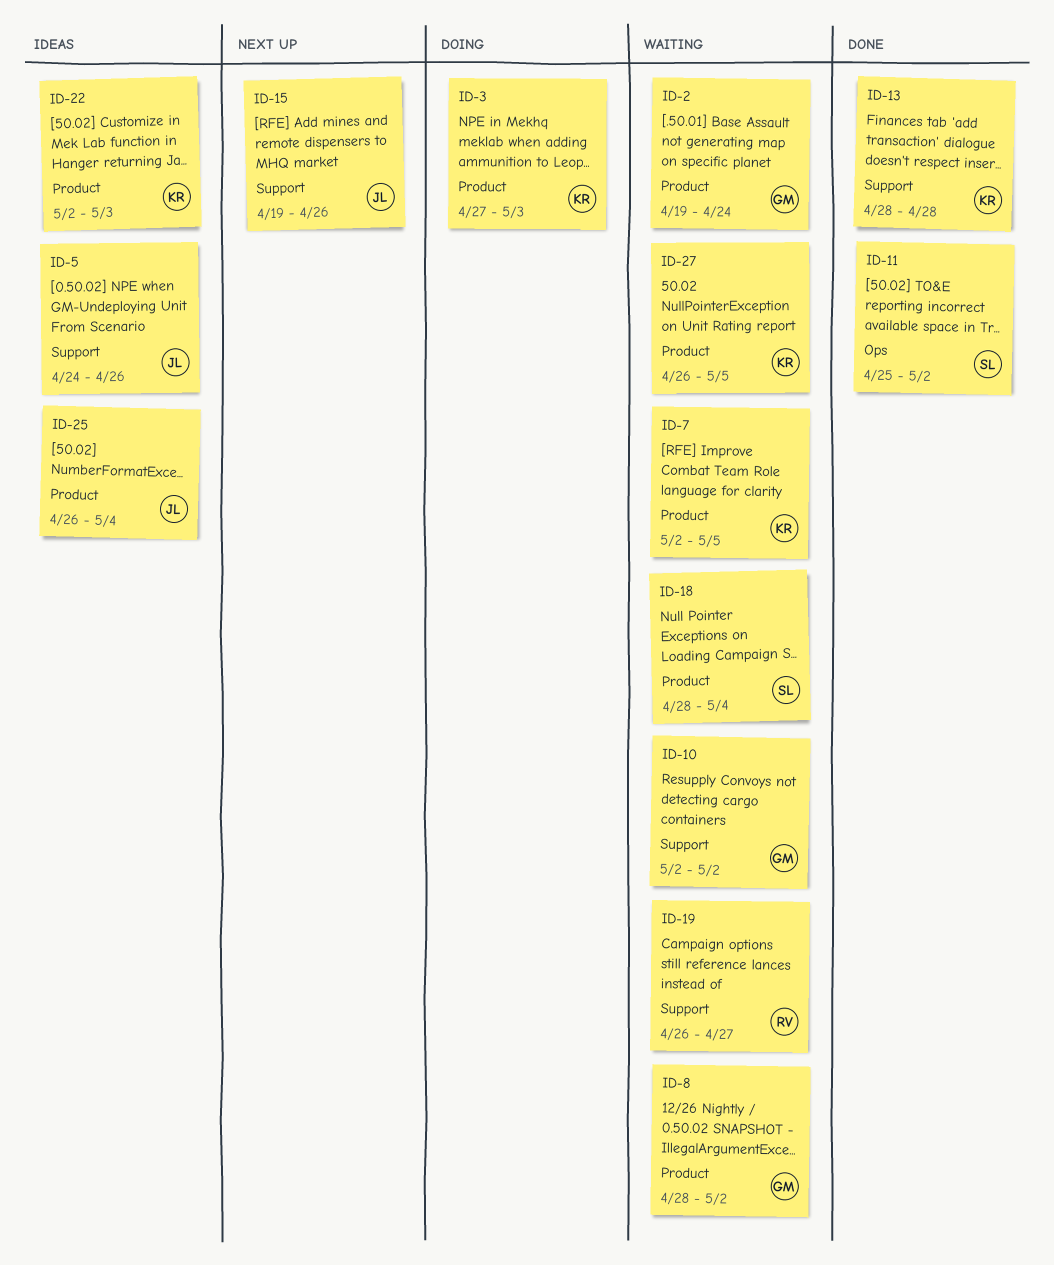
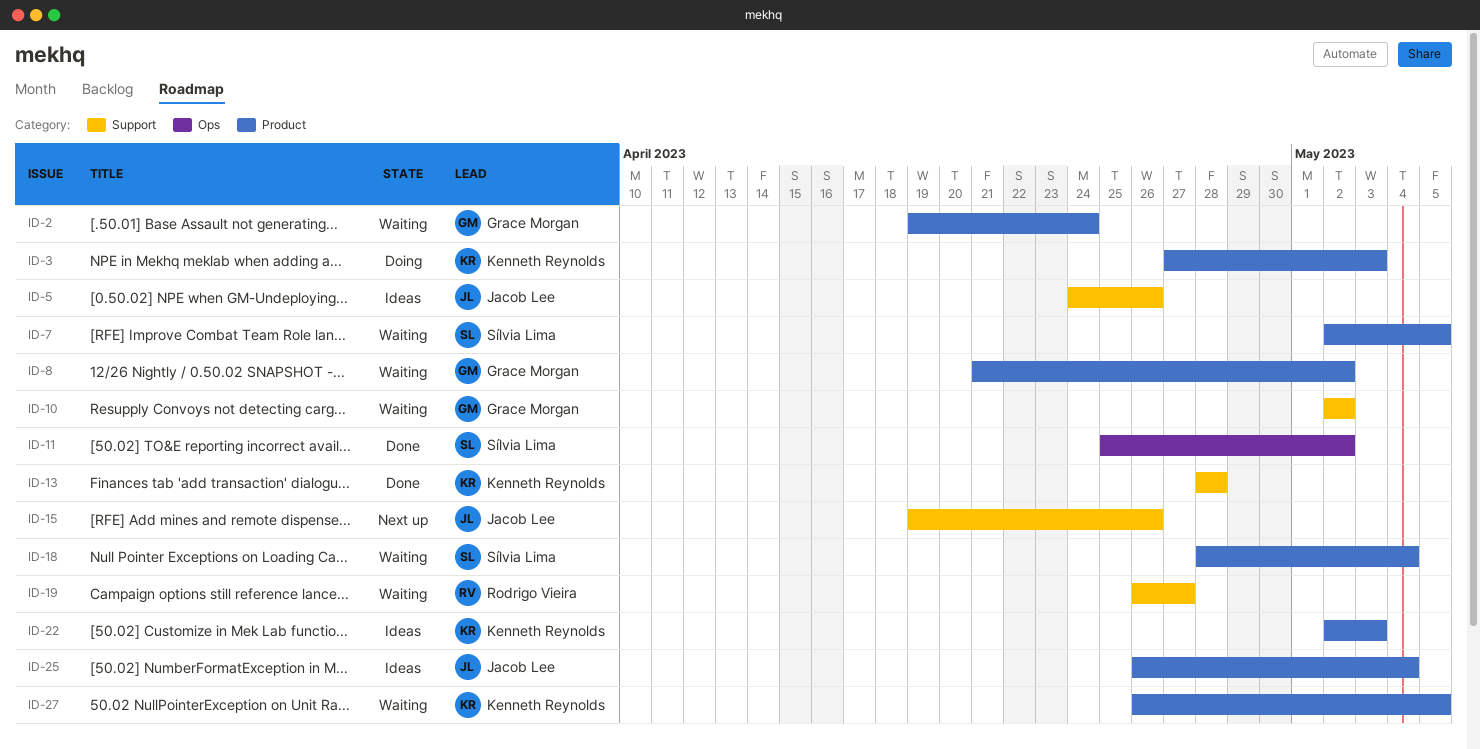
ID-7, owner: Kenneth Reynolds -> Sílvia Lima
ID-8, start: Apr 28 -> Apr 21

